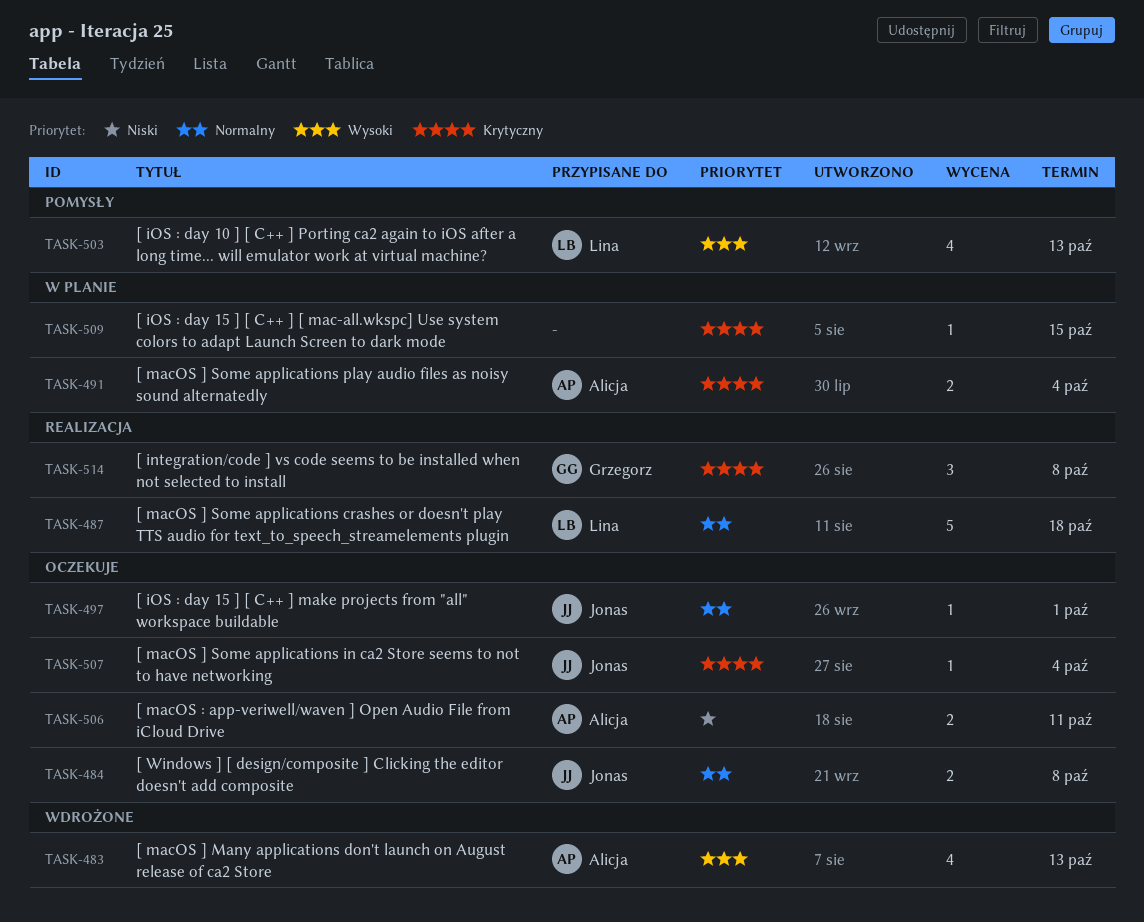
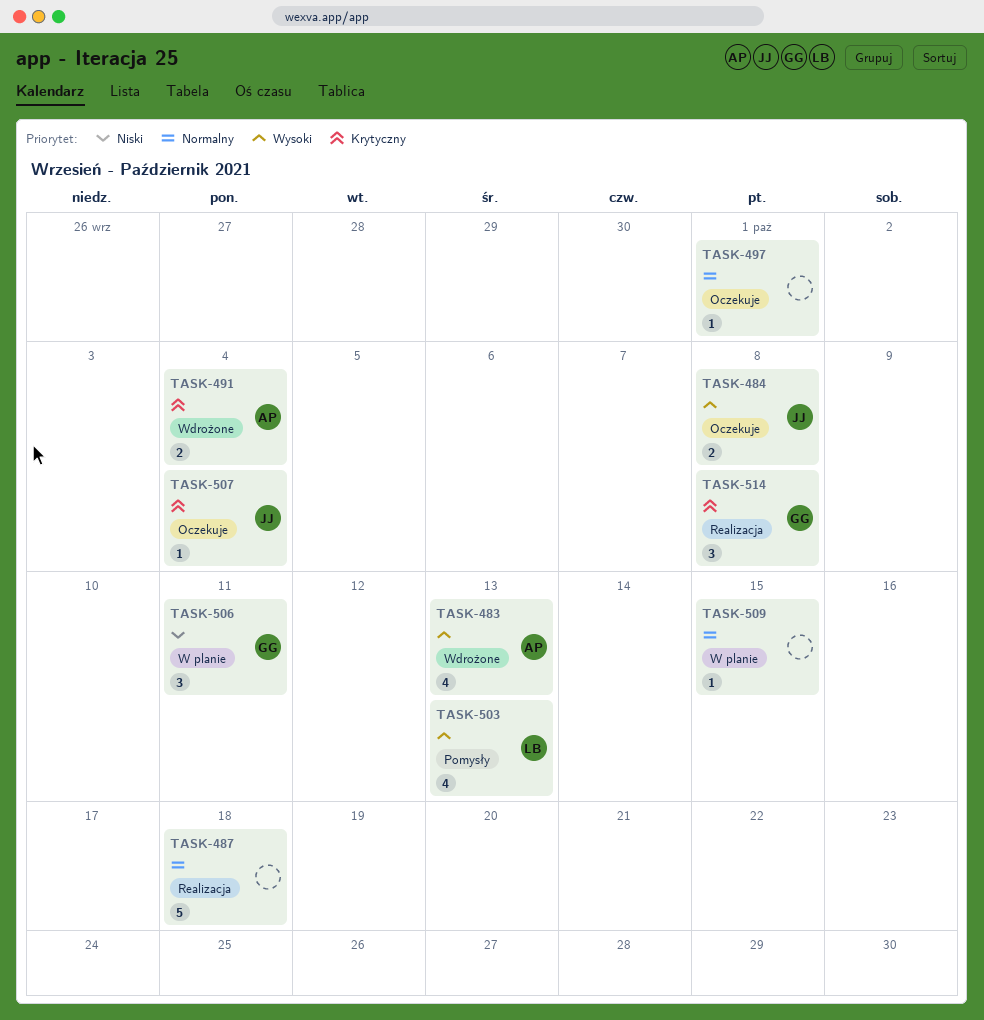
TASK-484, priority: Normalny -> Wysoki
TASK-487, owner: Lina -> none
TASK-491, status: W planie -> Wdrożone
TASK-497, owner: Jonas -> none
TASK-506, status: Oczekuje -> W planie
TASK-506, owner: Alicja -> Grzegorz
TASK-506, estimate: 2 -> 3
TASK-509, priority: Krytyczny -> Normalny

